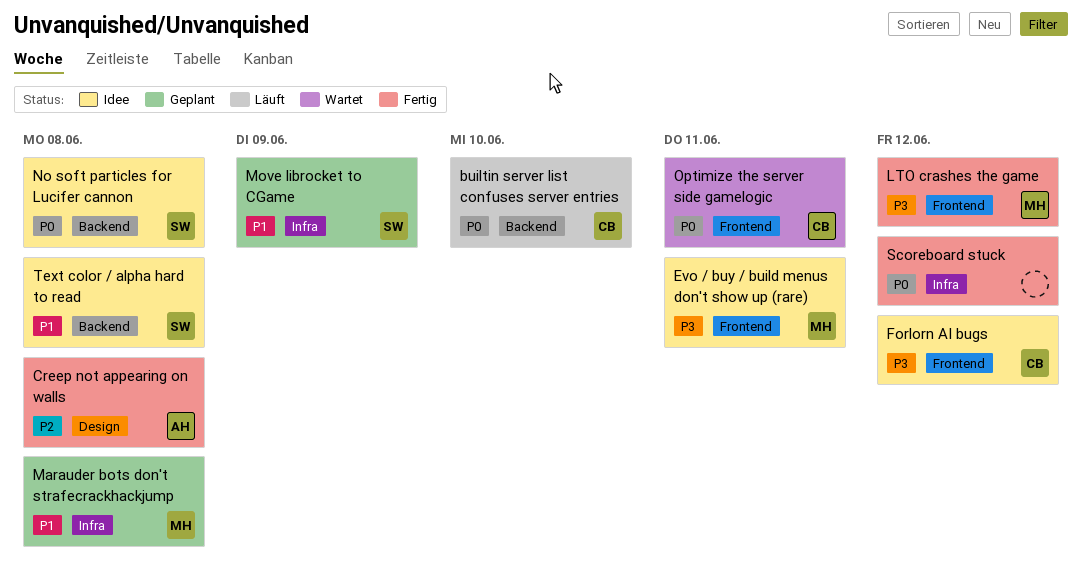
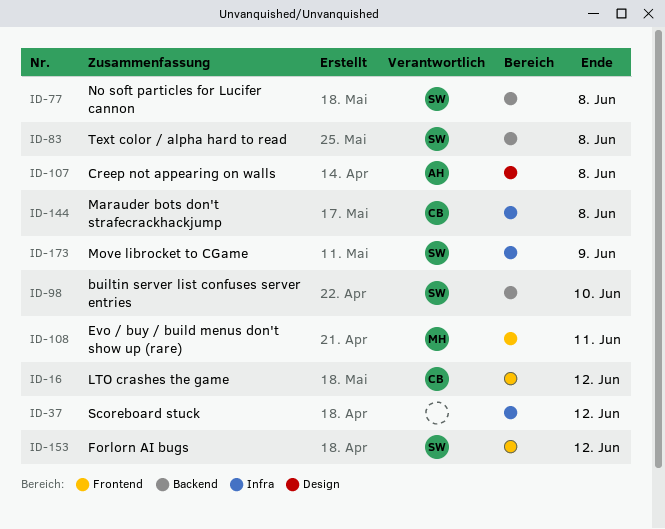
builtin server list confuses server entries, owner: CB -> SW
Forlorn AI bugs, owner: CB -> SW
LTO crashes the game, owner: MH -> CB
Marauder bots don't strafecrackhackjump, owner: MH -> CB
Optimize the server side gamelogic: present -> none

